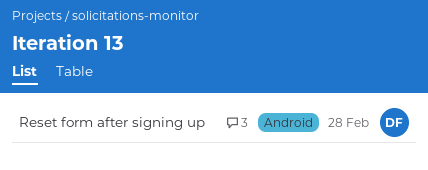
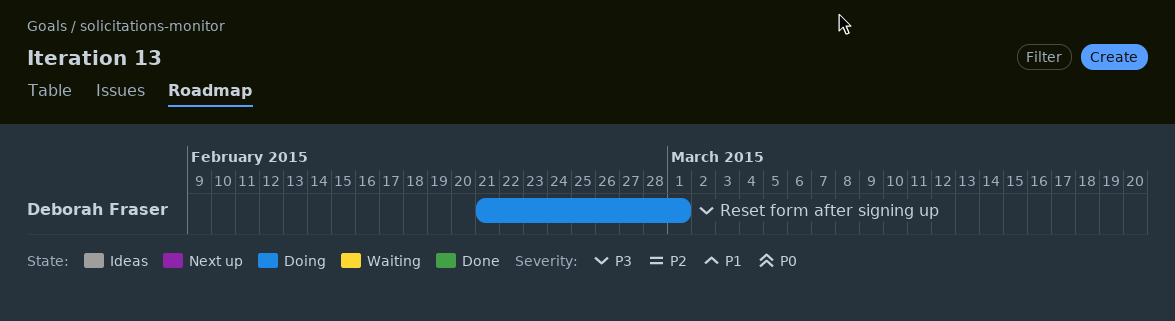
Reset form after signing up, due: Feb 28 -> Mar 1

